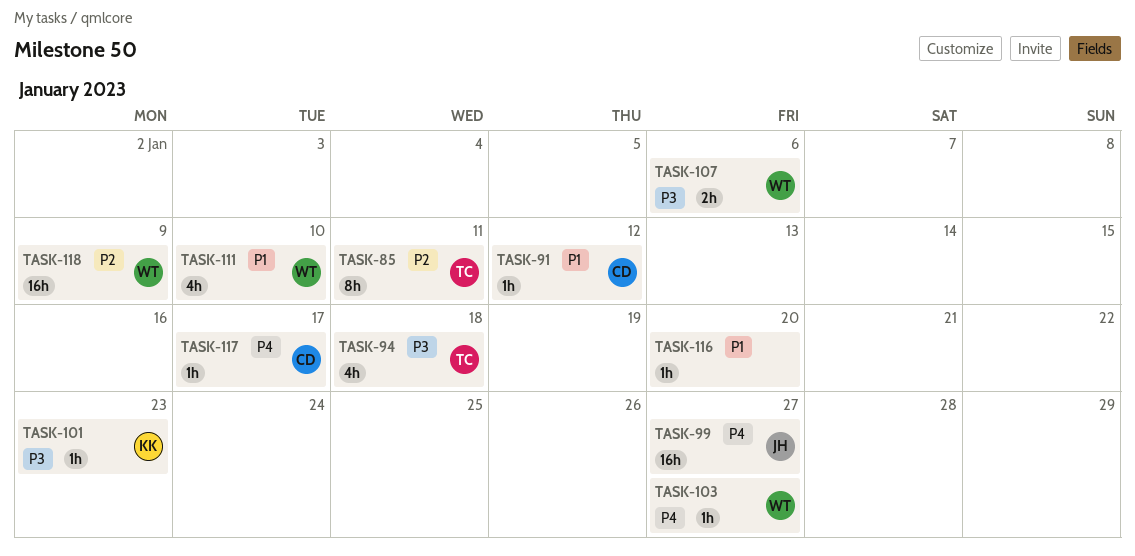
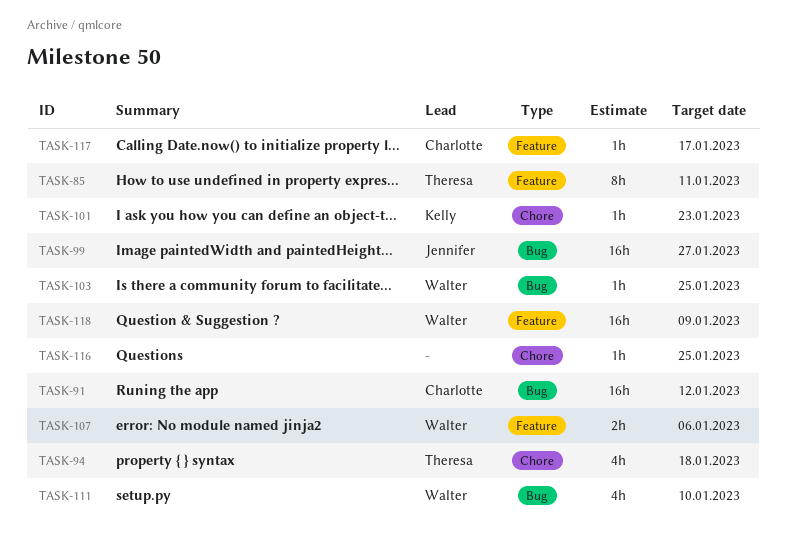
TASK-91, estimate: 1h -> 16h
TASK-103, due: Jan 27 -> Jan 25
TASK-116, due: Jan 20 -> Jan 25

